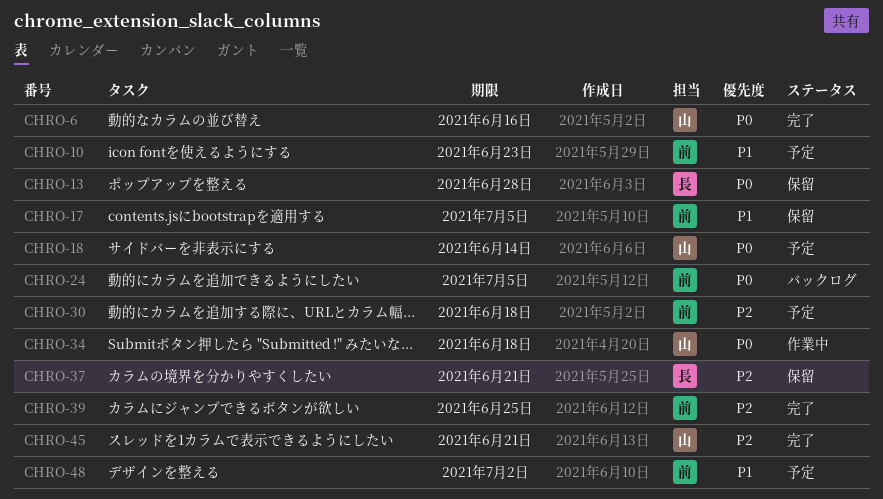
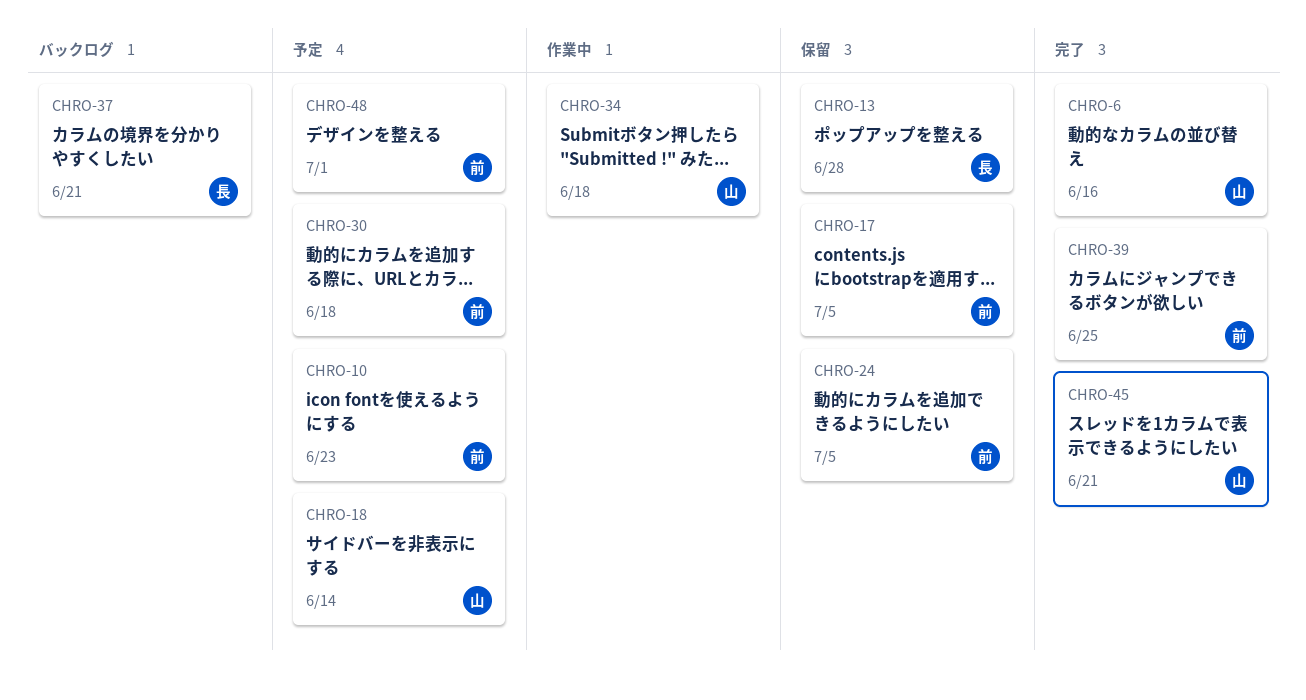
CHRO-24, status: バックログ -> 保留
CHRO-37, status: 保留 -> バックログ
CHRO-48, due: Jul 2 -> Jul 1

